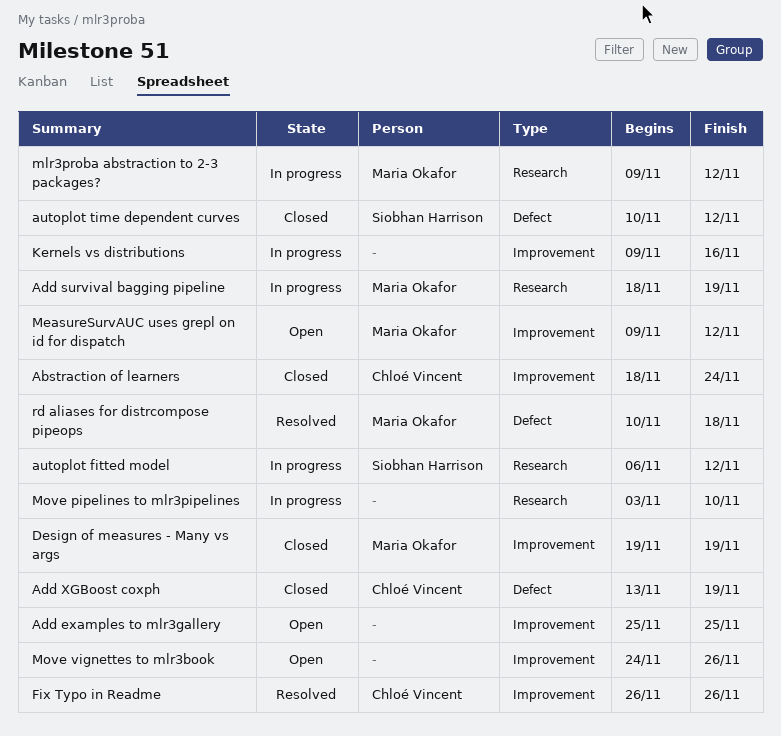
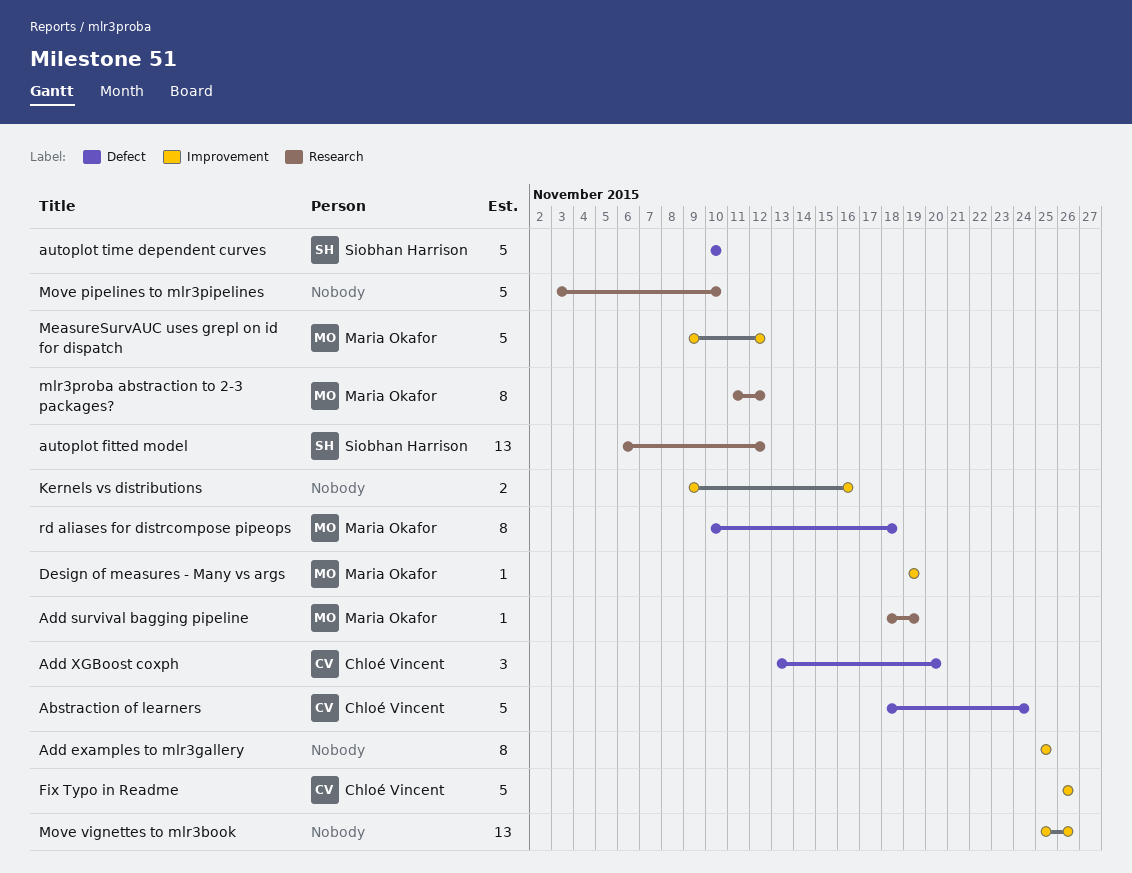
Abstraction of learners, label: Improvement -> Defect
Add XGBoost coxph, due: Nov 19 -> Nov 20
autoplot time dependent curves, due: Nov 12 -> Nov 10
mlr3proba abstraction to 2-3 packages?, start: Nov 9 -> Nov 11
Move vignettes to mlr3book, start: Nov 24 -> Nov 25

